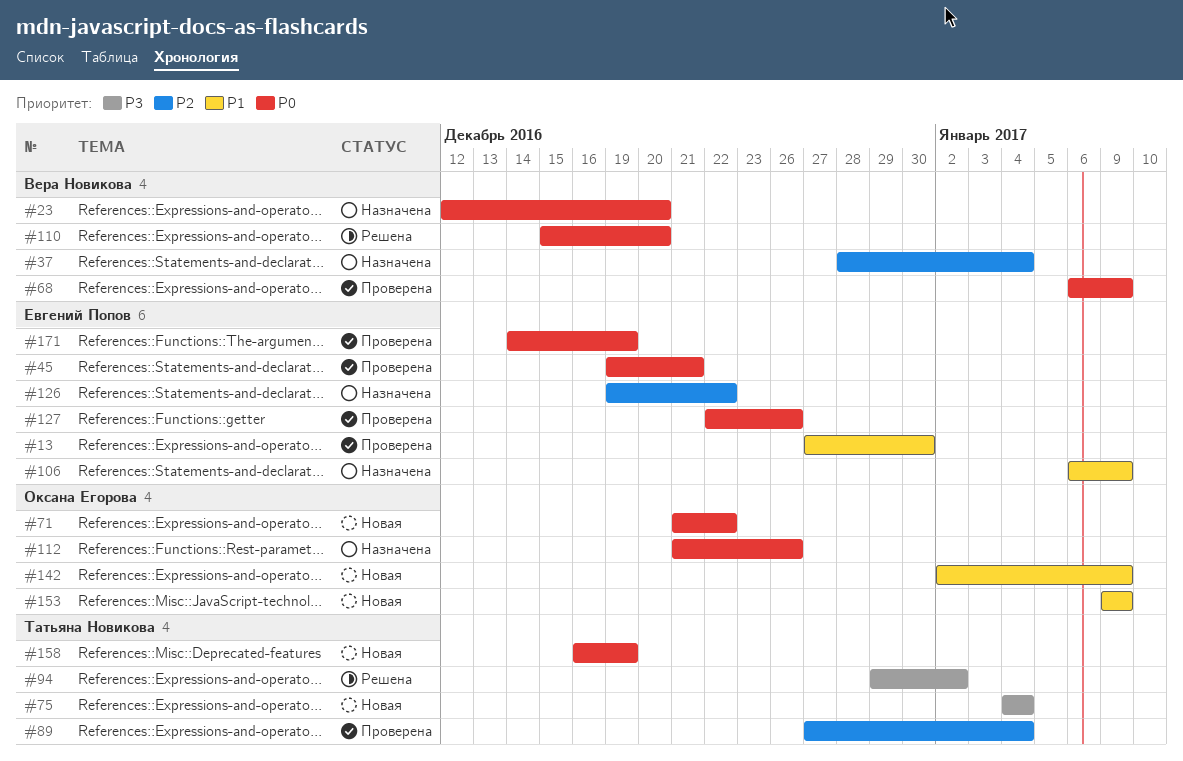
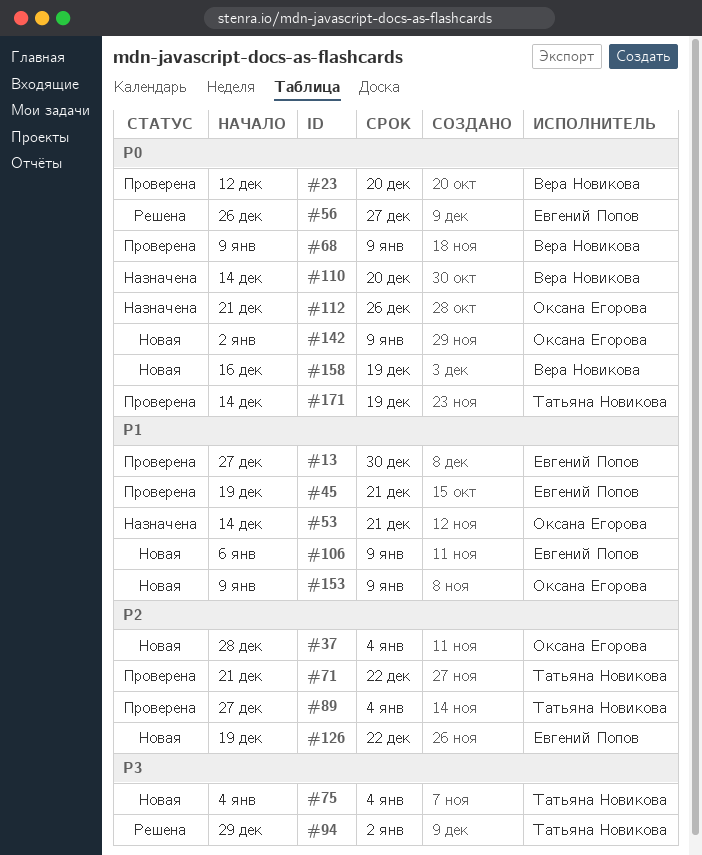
#23, status: Назначена -> Проверена
#37, status: Назначена -> Новая
#37, owner: Вера Новикова -> Оксана Егорова
#45, priority: P0 -> P1
#53: none -> present
#56: none -> present
#68, start: Jan 6 -> Jan 9
#71, status: Новая -> Проверена
#71, owner: Оксана Егорова -> Татьяна Новикова
#71, priority: P0 -> P2
#106, status: Назначена -> Новая
#110, status: Решена -> Назначена
#110, start: Dec 15 -> Dec 14
#126, status: Назначена -> Новая
#127: present -> none
#142, priority: P1 -> P0
#158, owner: Татьяна Новикова -> Вера Новикова
#171, owner: Евгений Попов -> Татьяна Новикова

